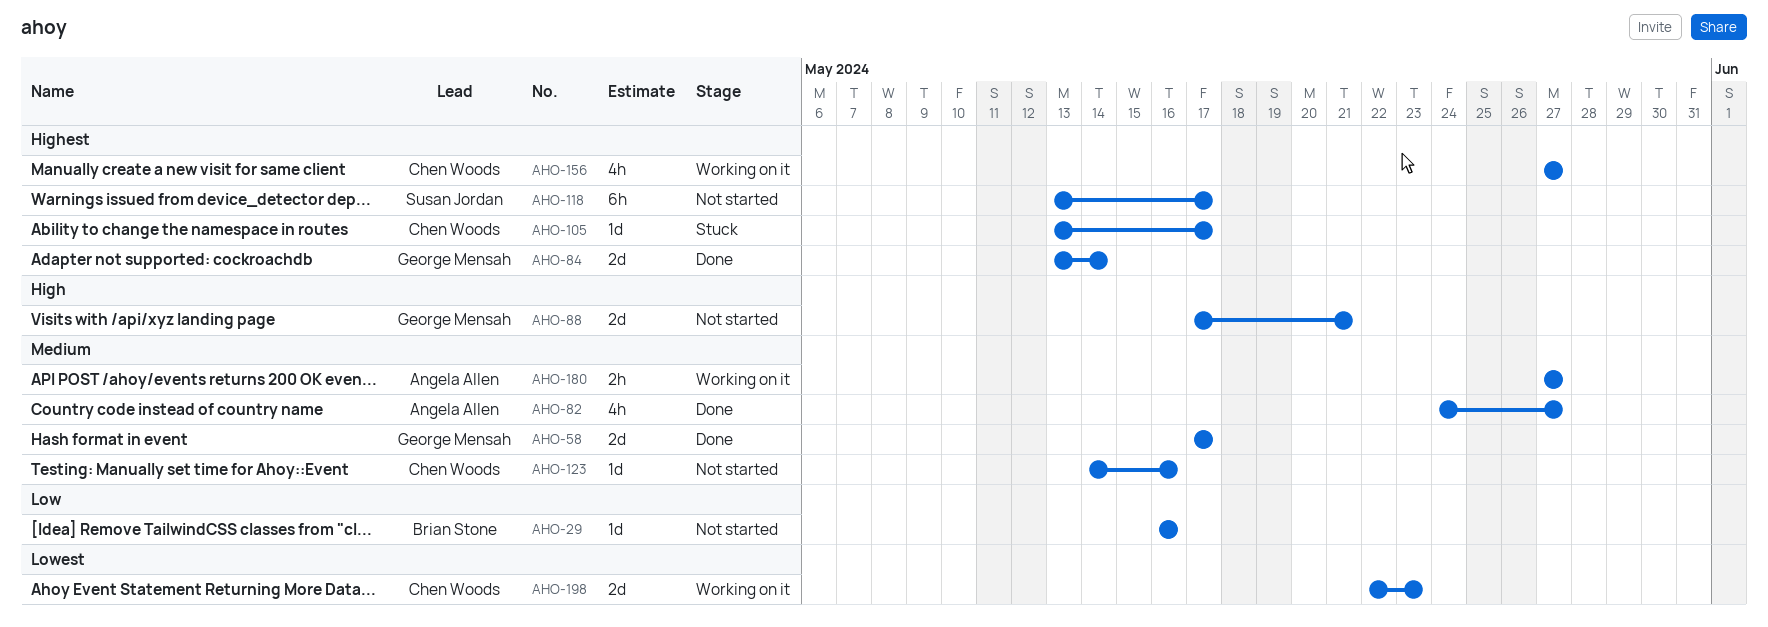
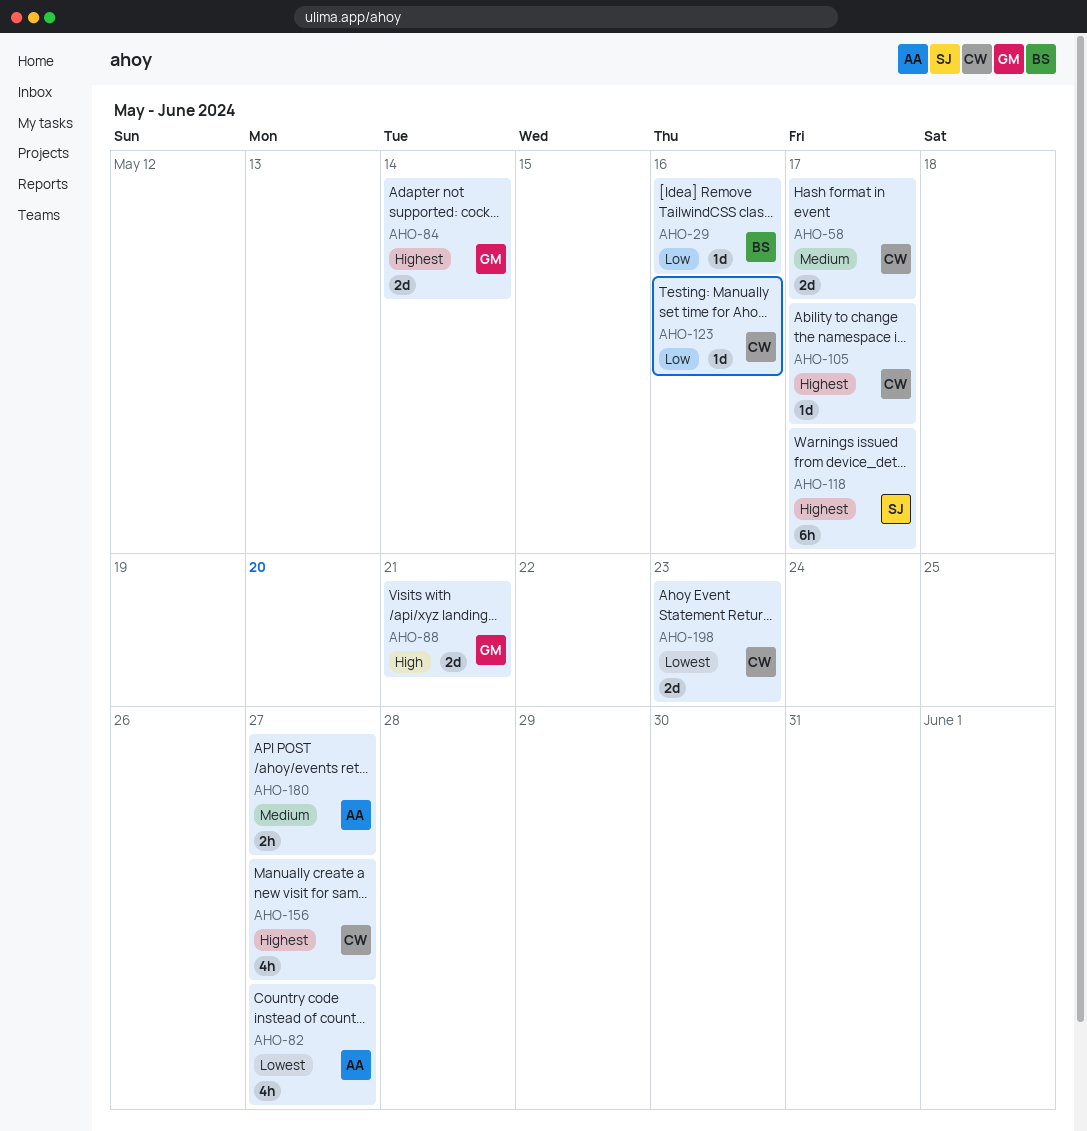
AHO-58, owner: George Mensah -> Chen Woods
AHO-82, priority: Medium -> Lowest
AHO-123, priority: Medium -> Low

